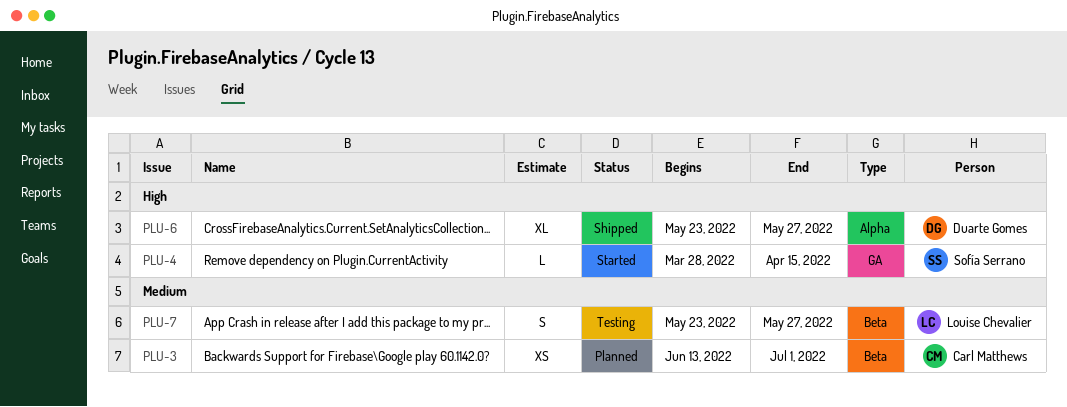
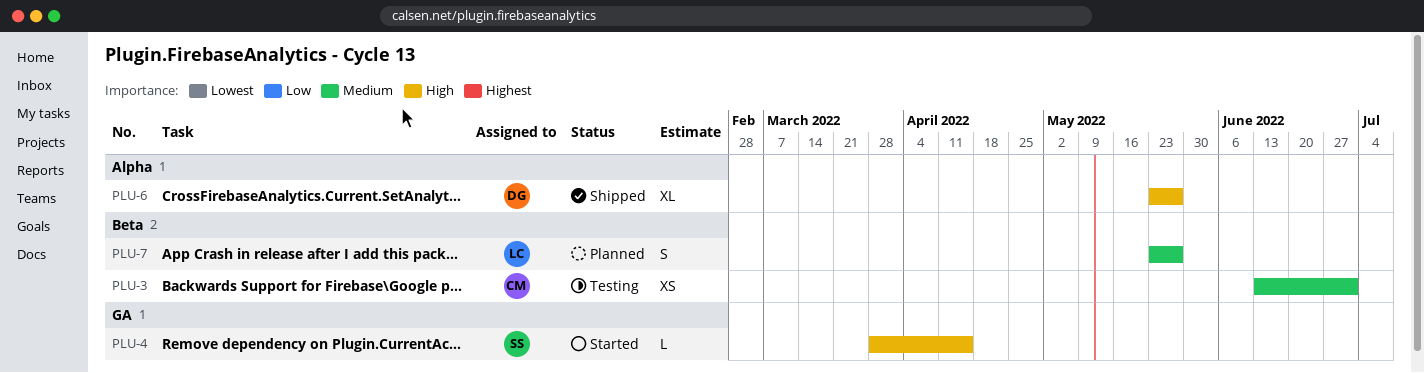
PLU-3, status: Planned -> Testing
PLU-7, status: Testing -> Planned

